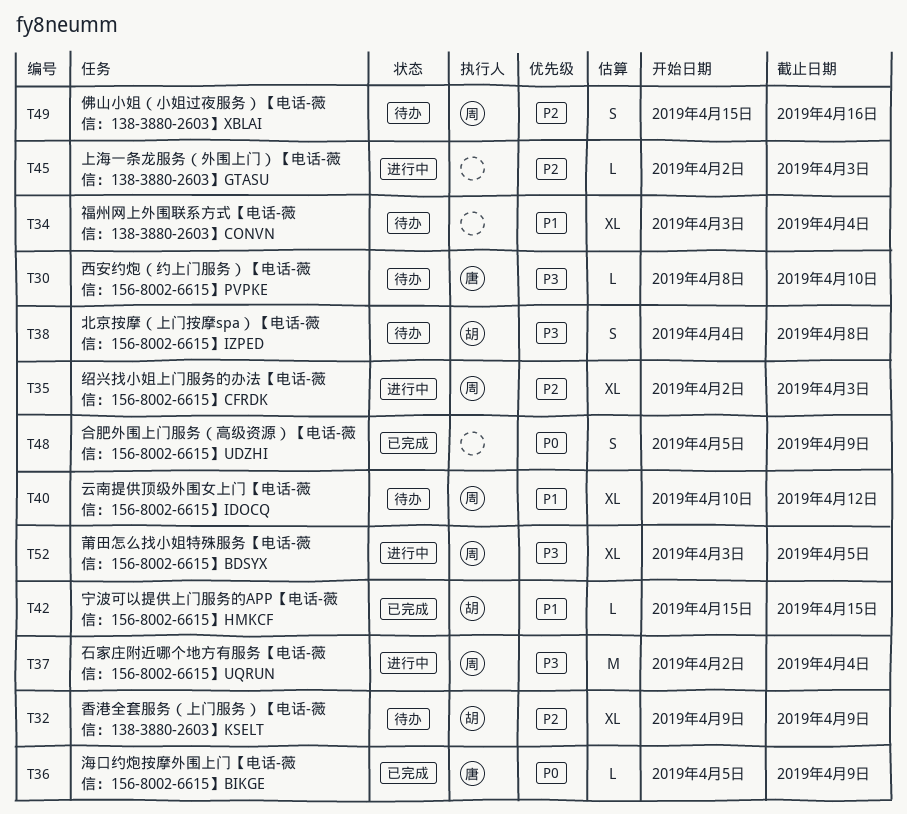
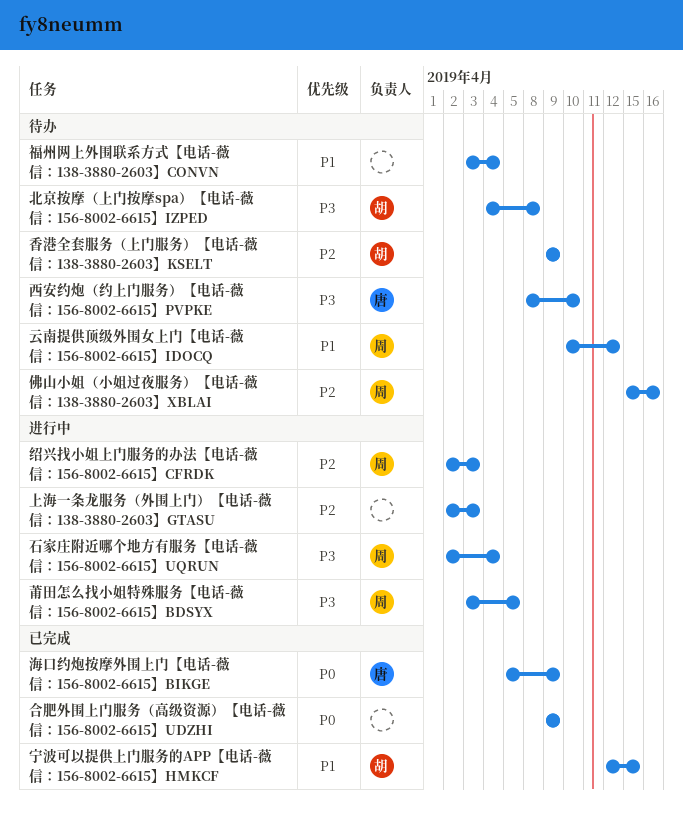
合肥外围上门服务（高级资源）【电话-薇信：156-8002-6615】UDZHI, start: Apr 5 -> Apr 9
宁波可以提供上门服务的APP【电话-薇信：156-8002-6615】HMKCF, start: Apr 15 -> Apr 12

